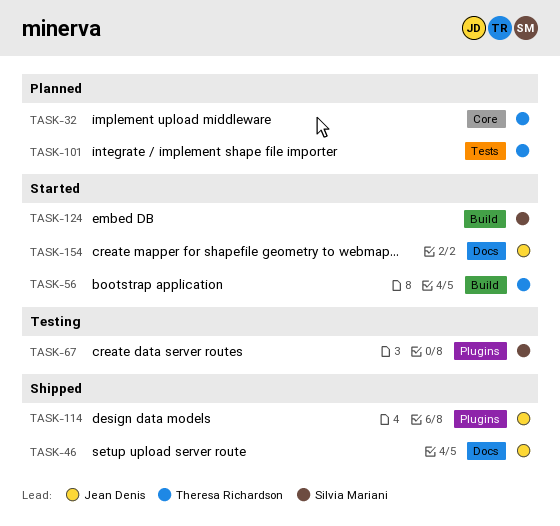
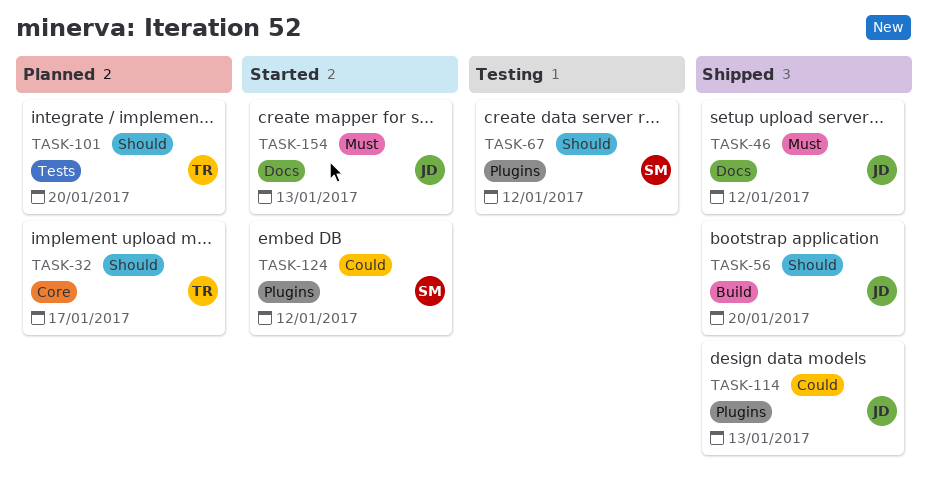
TASK-56, status: Started -> Shipped
TASK-56, owner: Theresa Richardson -> Jean Denis
TASK-124, label: Build -> Plugins

